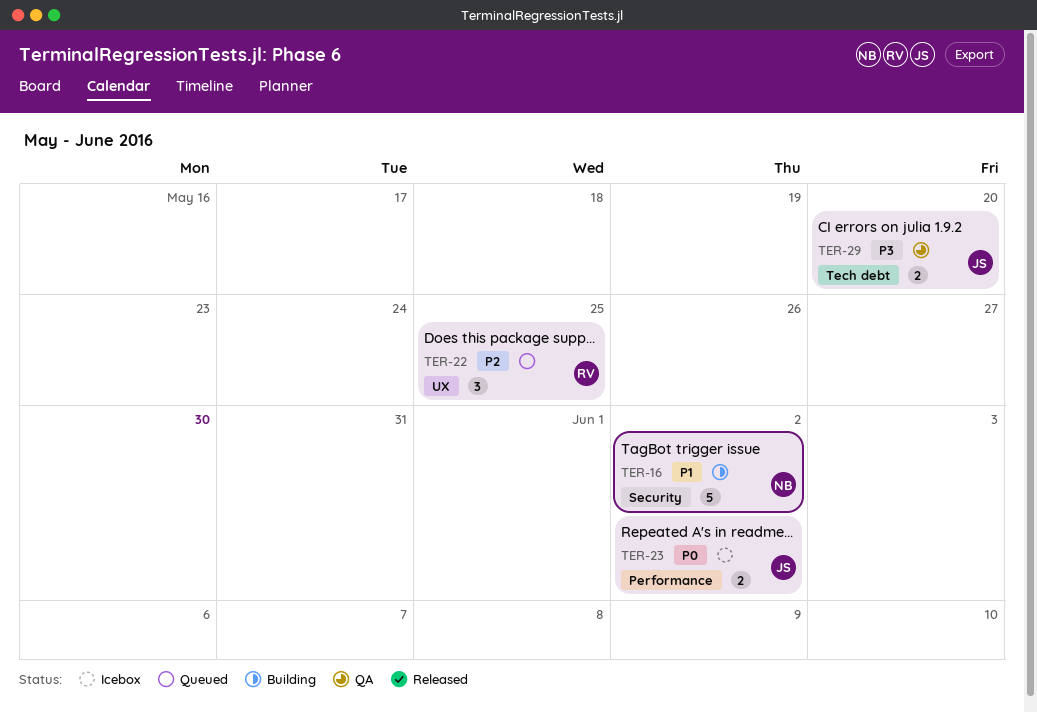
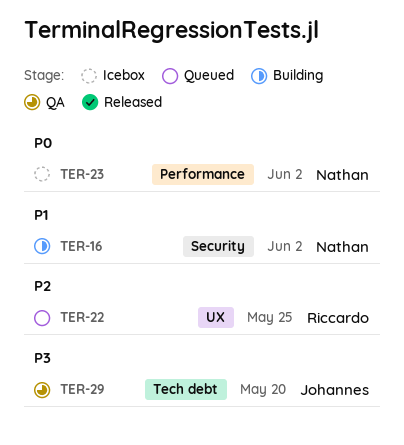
TER-23, owner: Johannes -> Nathan

